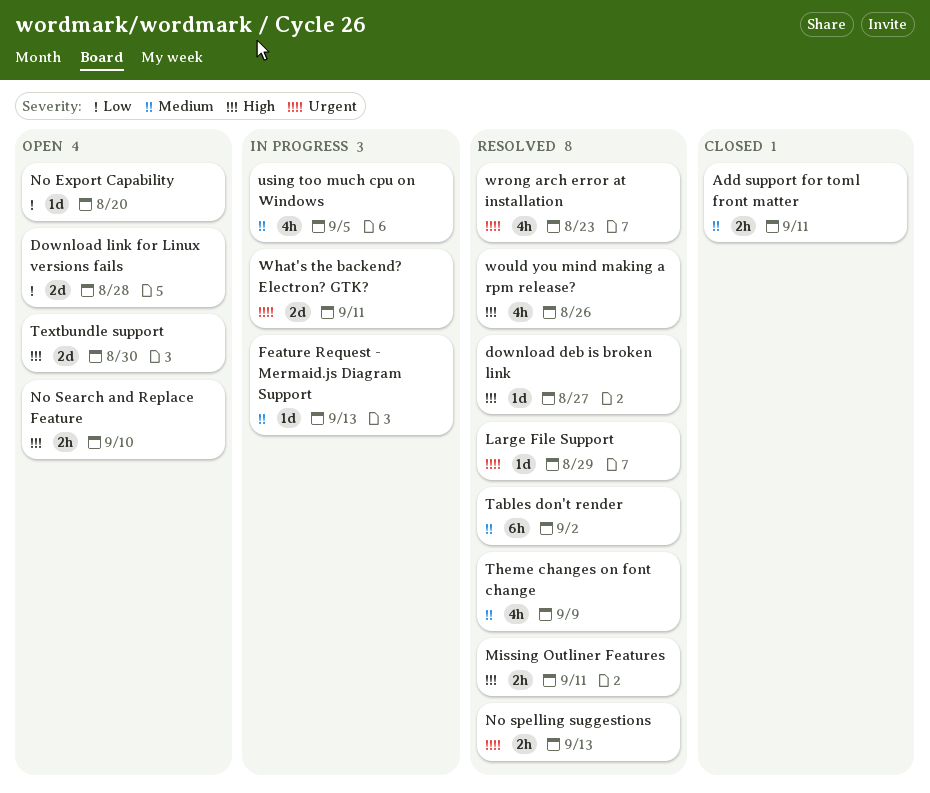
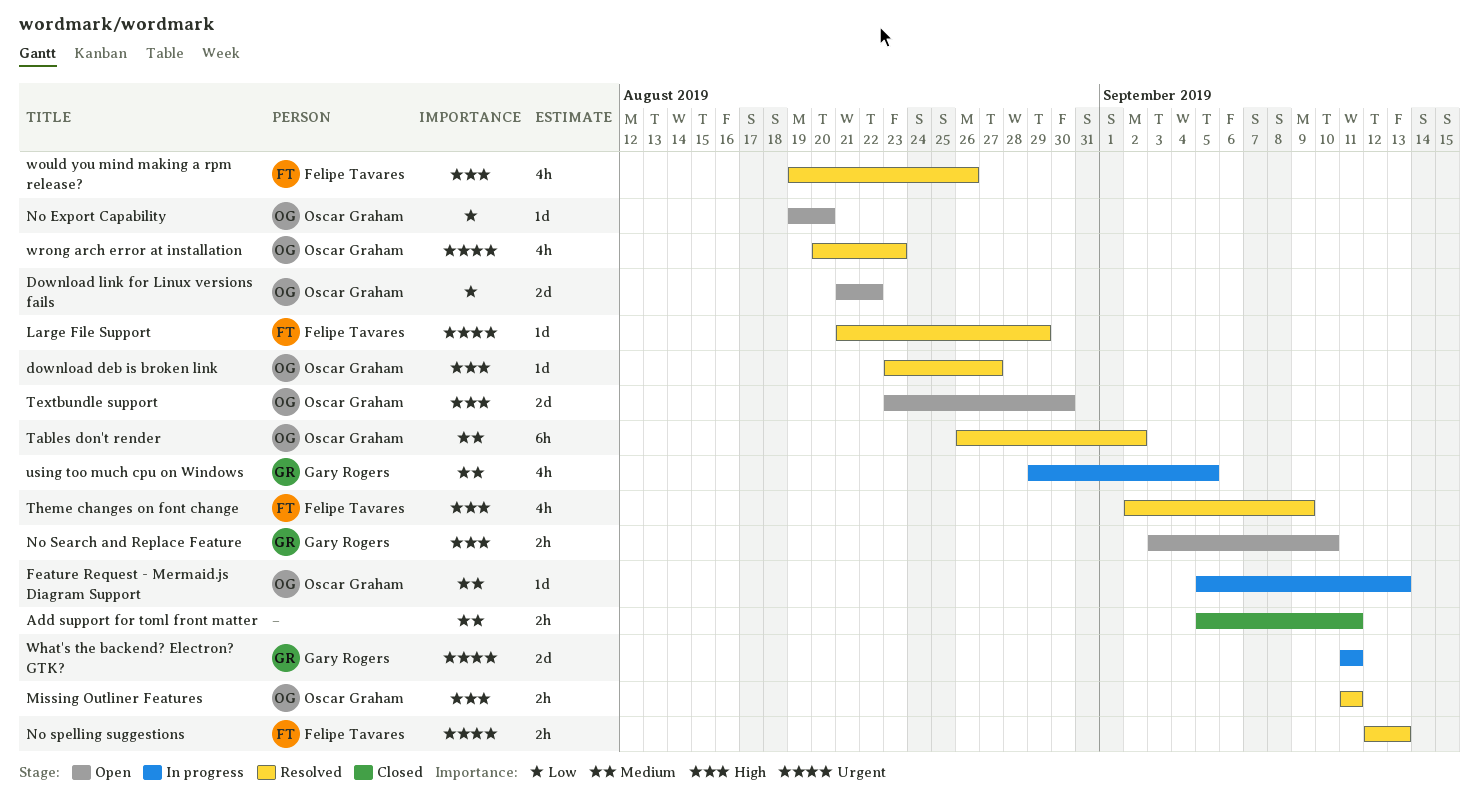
Download link for Linux versions fails, due: Aug 28 -> Aug 22
Theme changes on font change, priority: Medium -> High

